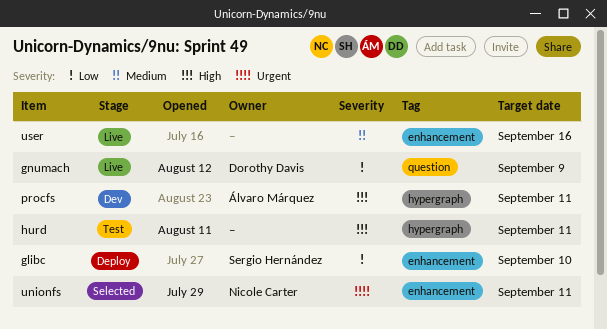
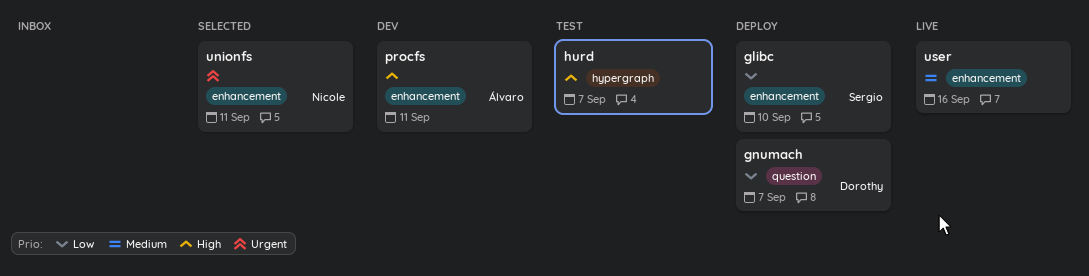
gnumach, status: Live -> Deploy
gnumach, due: Sep 9 -> Sep 7
hurd, due: Sep 11 -> Sep 7
procfs, label: hypergraph -> enhancement

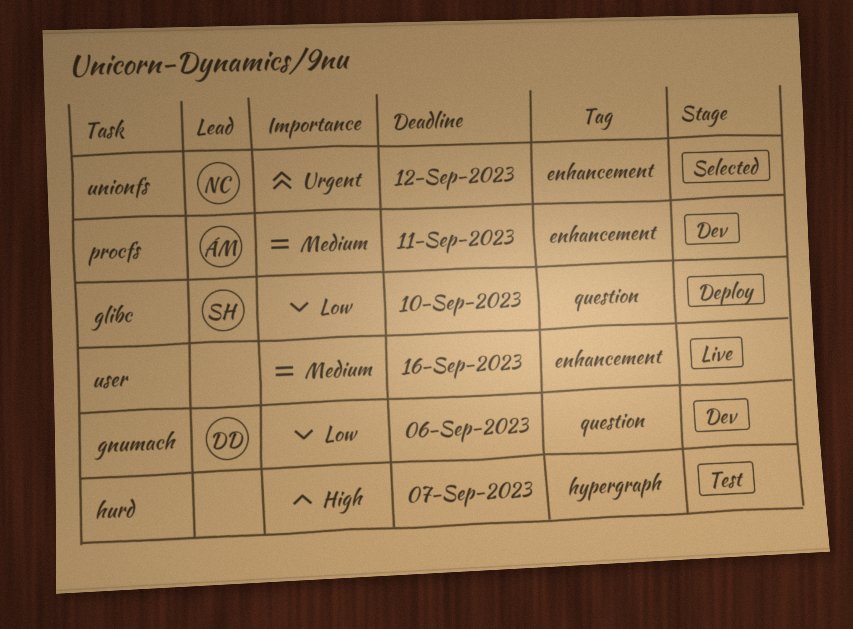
glibc, label: enhancement -> question
gnumach, status: Deploy -> Dev
gnumach, due: Sep 7 -> Sep 6
procfs, priority: High -> Medium
unionfs, due: Sep 11 -> Sep 12

